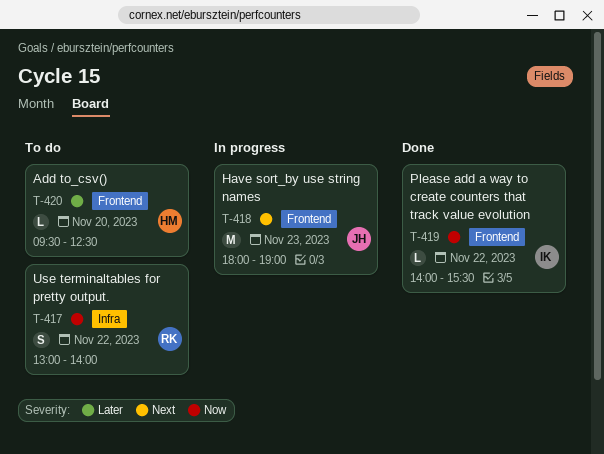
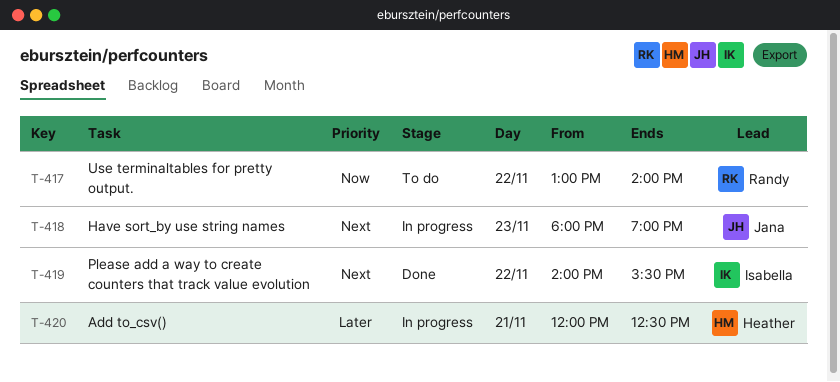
T-419, priority: Now -> Next
T-420, status: To do -> In progress
T-420, day: Nov 20 -> Nov 21
T-420, begins: 09:30 -> 12:00

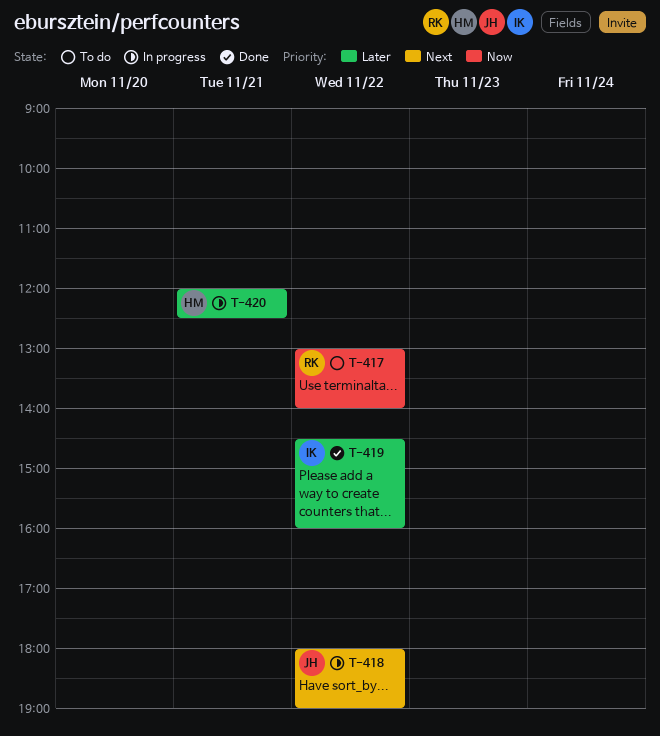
T-418, day: Nov 23 -> Nov 22
T-419, priority: Next -> Later
T-419, begins: 14:00 -> 14:30
T-419, ends: 15:30 -> 16:00

